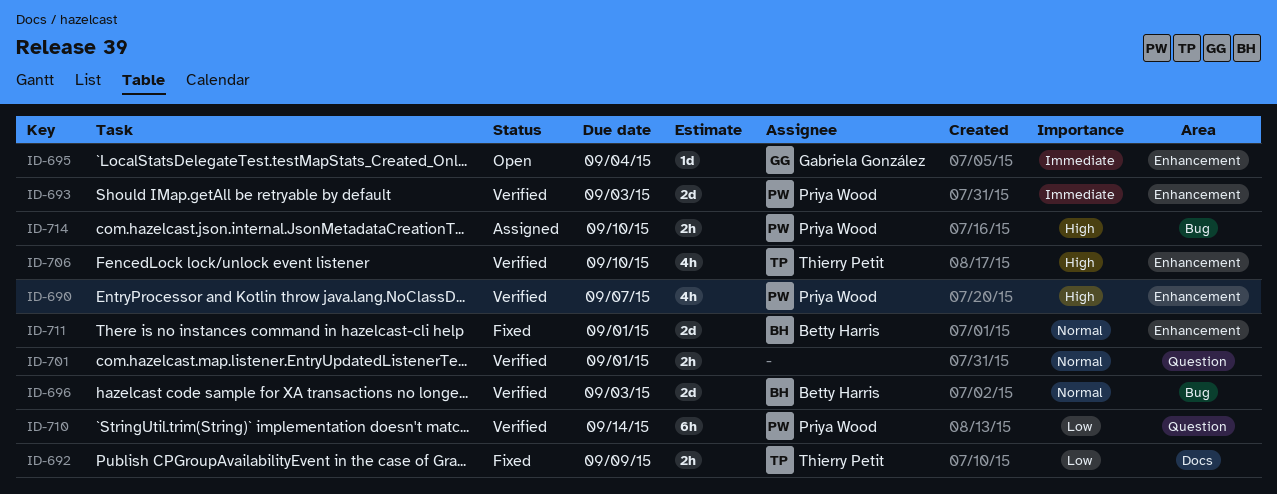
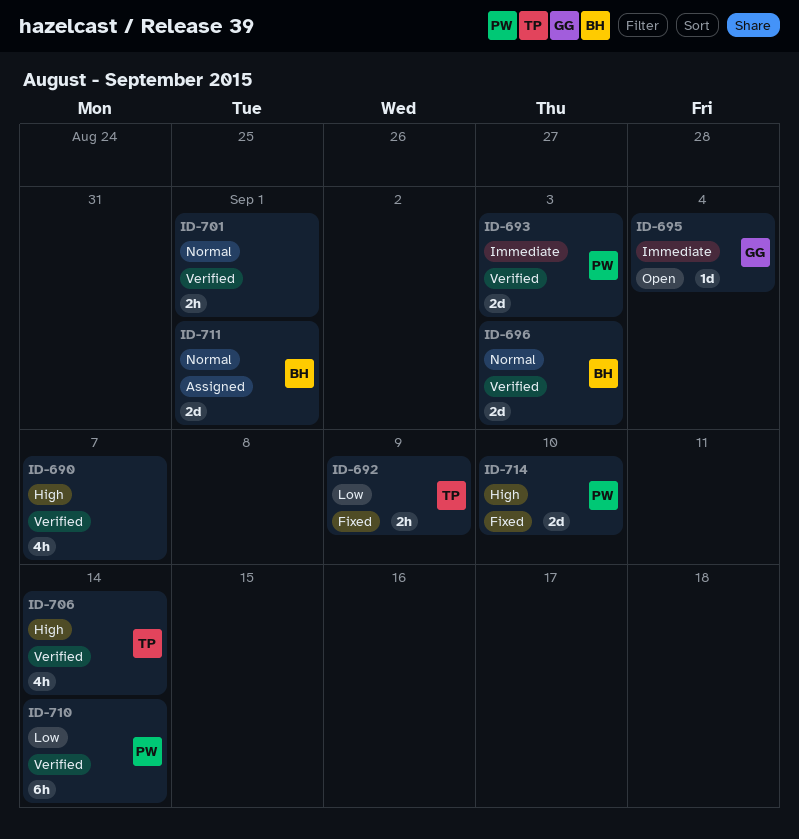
ID-690, owner: Priya Wood -> none
ID-706, due: Sep 10 -> Sep 14
ID-711, status: Fixed -> Assigned
ID-714, status: Assigned -> Fixed
ID-714, estimate: 2h -> 2d

